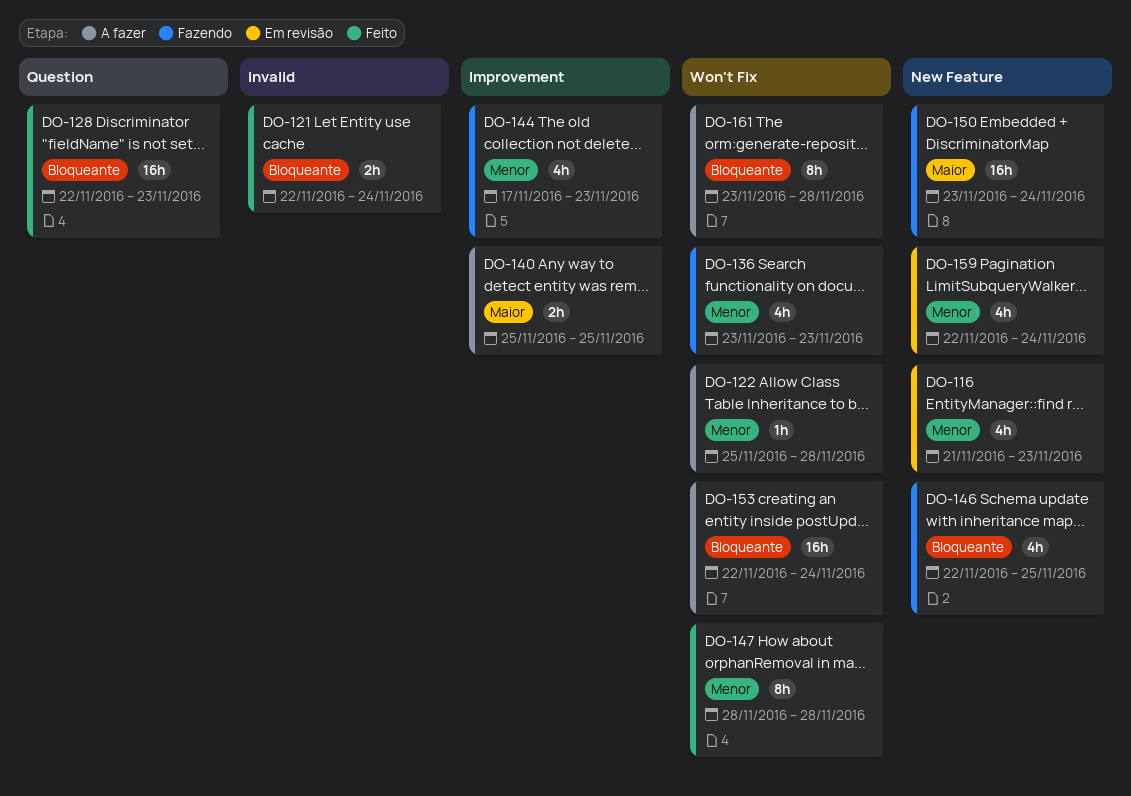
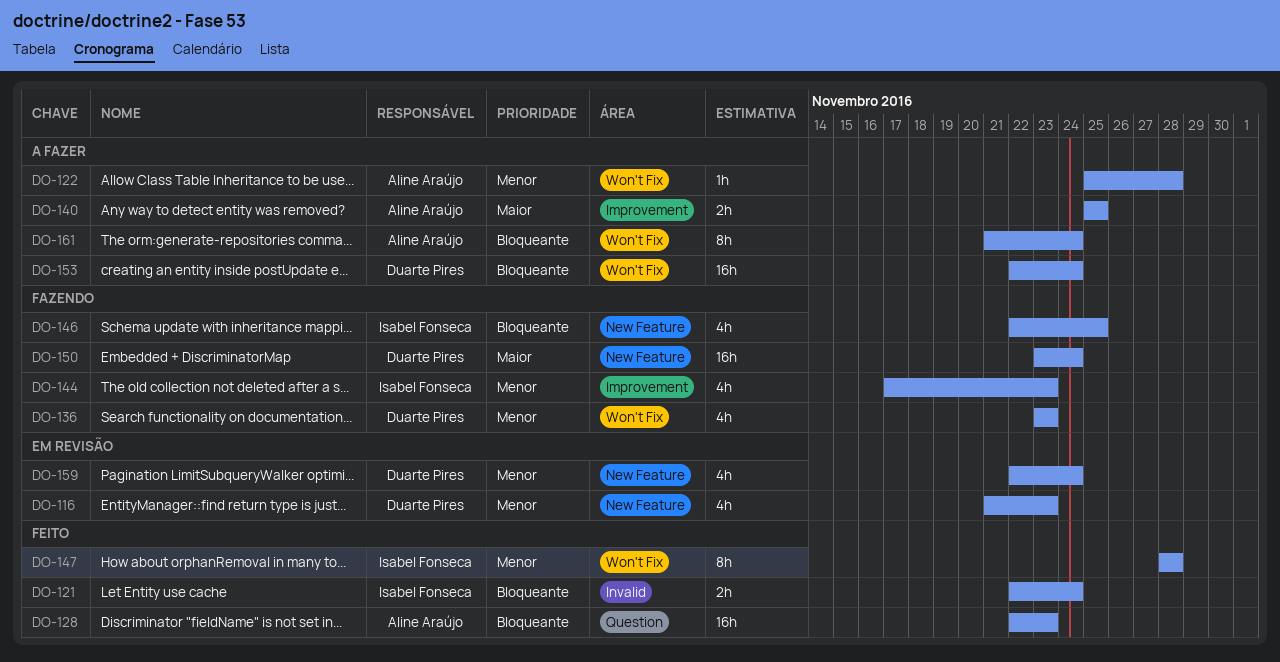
DO-161, start: Nov 23 -> Nov 21
DO-161, due: Nov 28 -> Nov 24

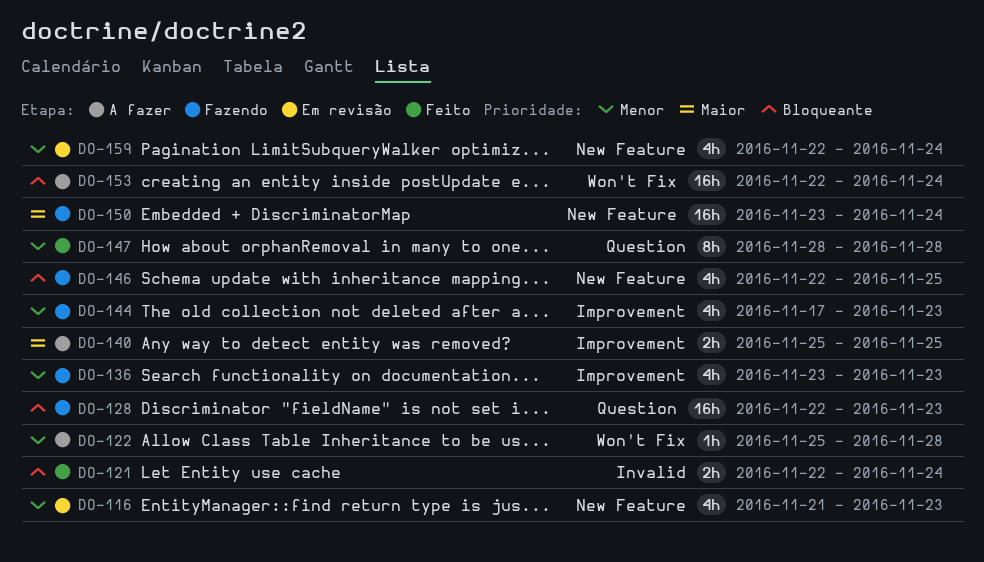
DO-128, status: Feito -> Fazendo
DO-136, label: Won't Fix -> Improvement
DO-147, label: Won't Fix -> Question
DO-161: present -> none

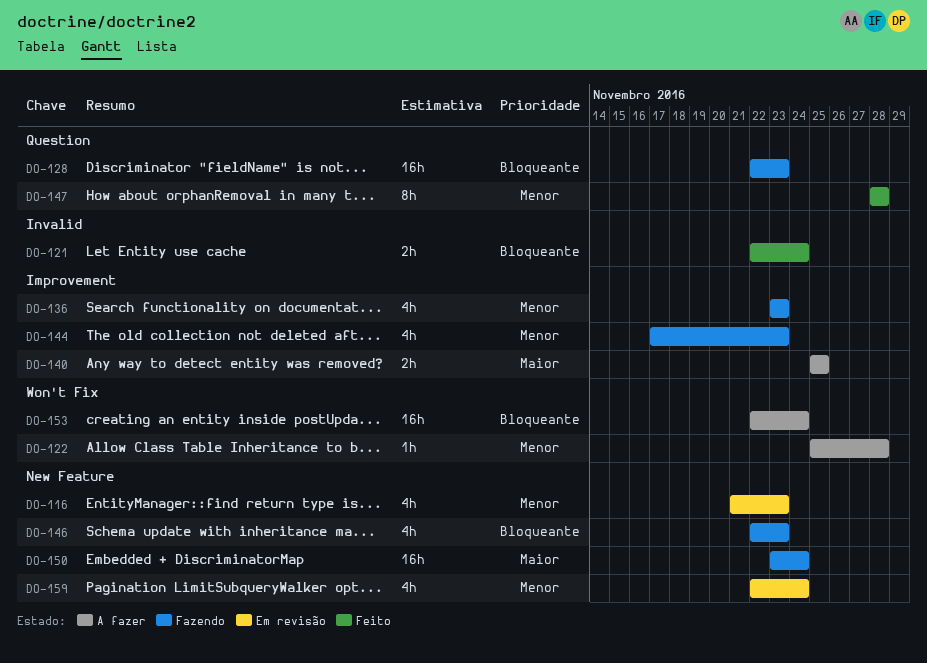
DO-146, due: Nov 25 -> Nov 23

